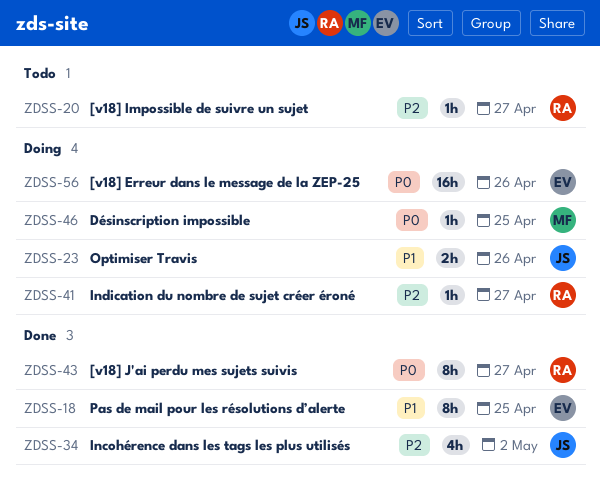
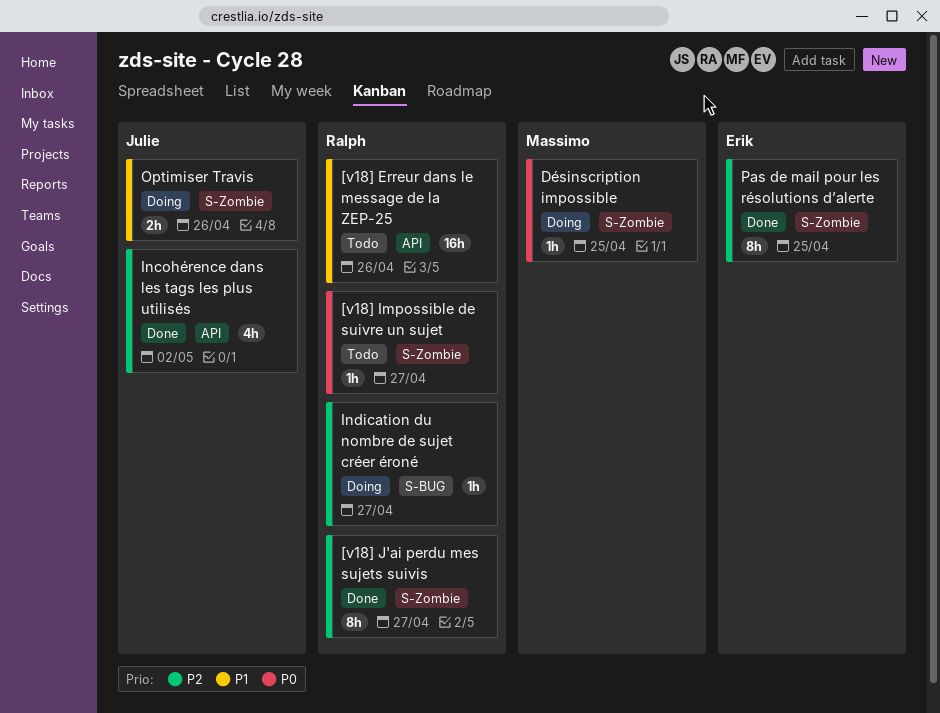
[v18] Erreur dans le message de la ZEP-25, status: Doing -> Todo
[v18] Erreur dans le message de la ZEP-25, owner: Erik -> Ralph
[v18] Erreur dans le message de la ZEP-25, priority: P0 -> P1
[v18] Impossible de suivre un sujet, priority: P2 -> P0
[v18] J'ai perdu mes sujets suivis, priority: P0 -> P2
Pas de mail pour les résolutions d’alerte, priority: P1 -> P2

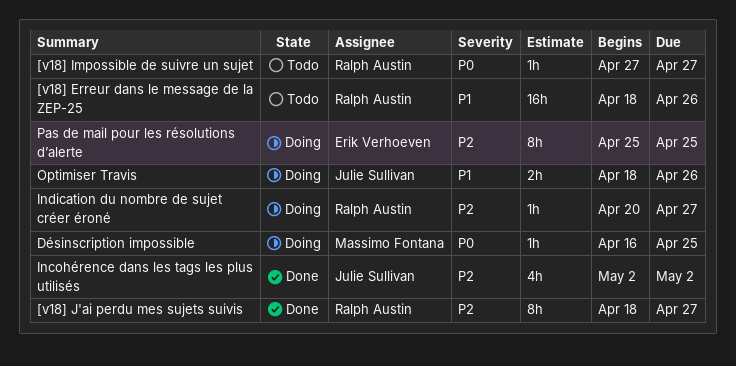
Pas de mail pour les résolutions d’alerte, status: Done -> Doing

